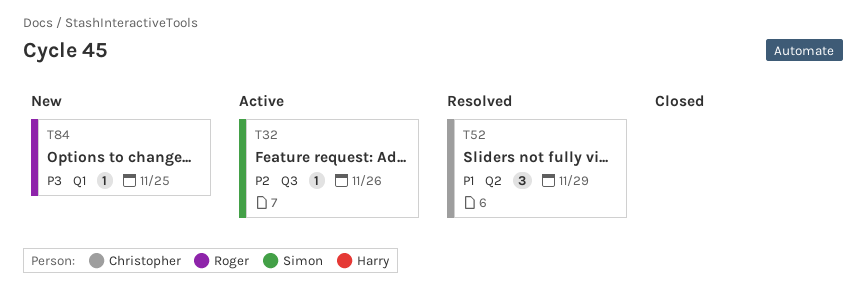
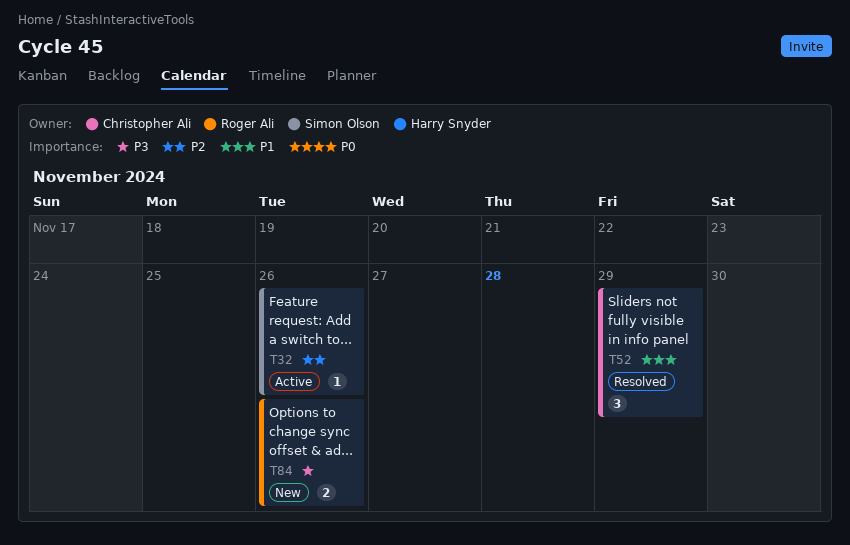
T84, estimate: 1 -> 2
T84, due: Nov 25 -> Nov 26

